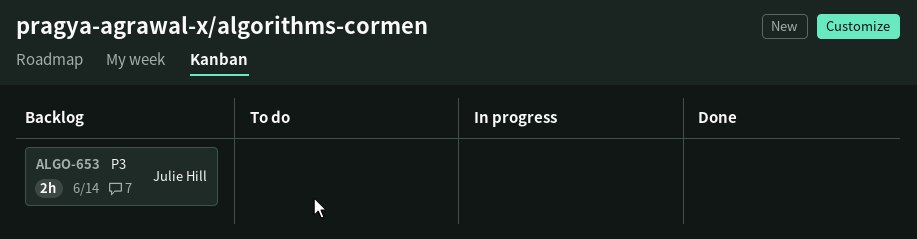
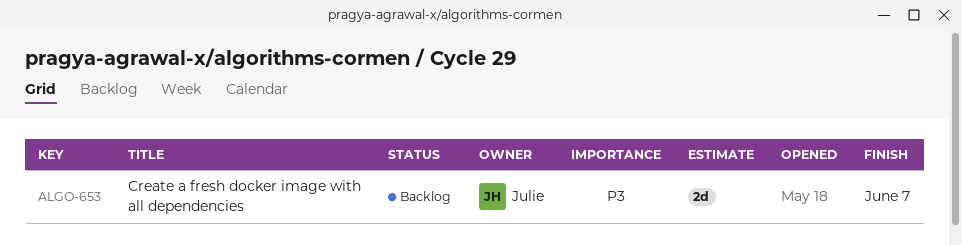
ALGO-653, estimate: 2h -> 2d
ALGO-653, due: Jun 14 -> Jun 7

